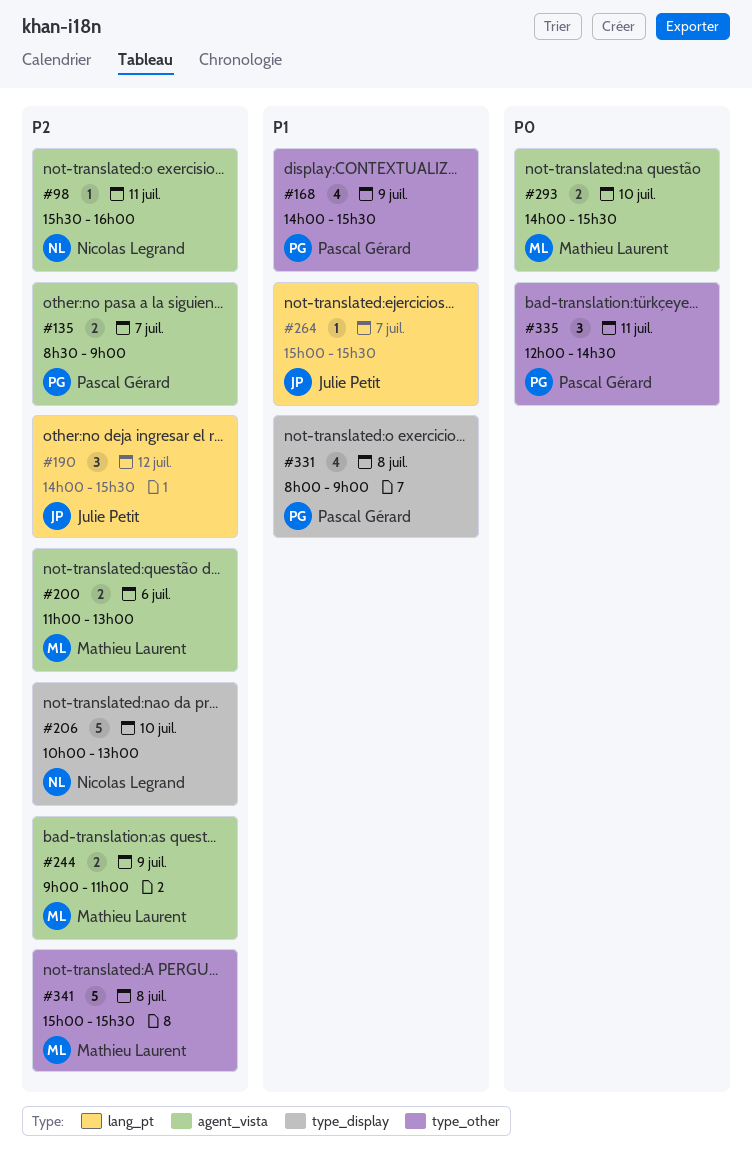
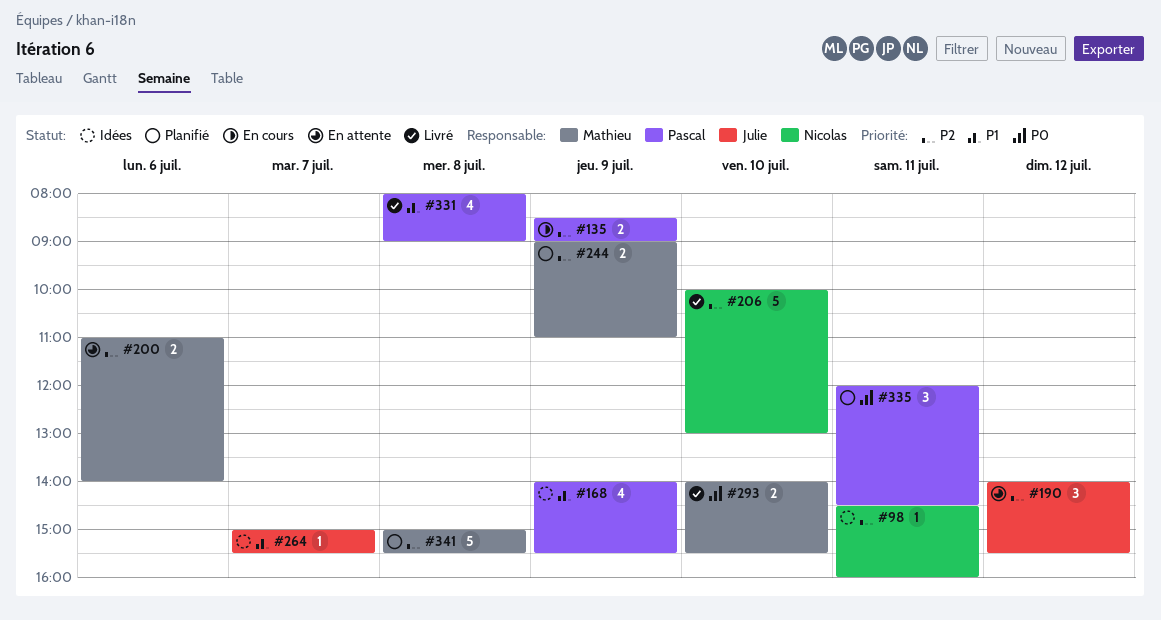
#98, begins: 15:30 -> 14:30
#135, day: Jul 7 -> Jul 9
#200, ends: 13:00 -> 14:00

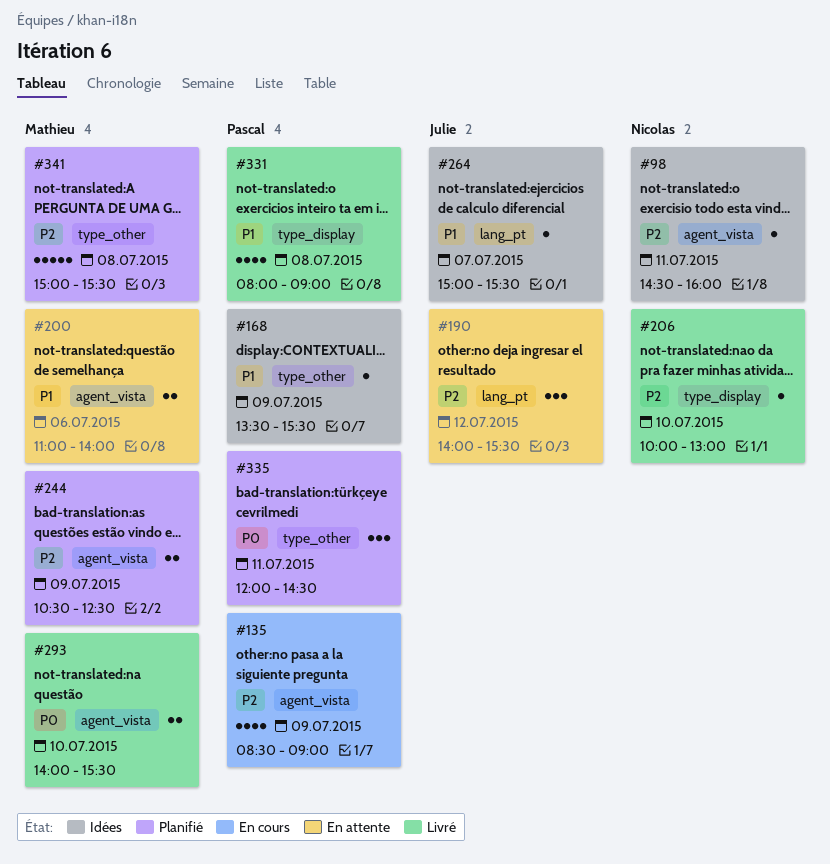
#135, estimate: 2 -> 4
#168, estimate: 4 -> 1
#168, begins: 14:00 -> 13:30
#200, priority: P2 -> P1
#206, estimate: 5 -> 1
#244, begins: 09:00 -> 10:30
#244, ends: 11:00 -> 12:30

